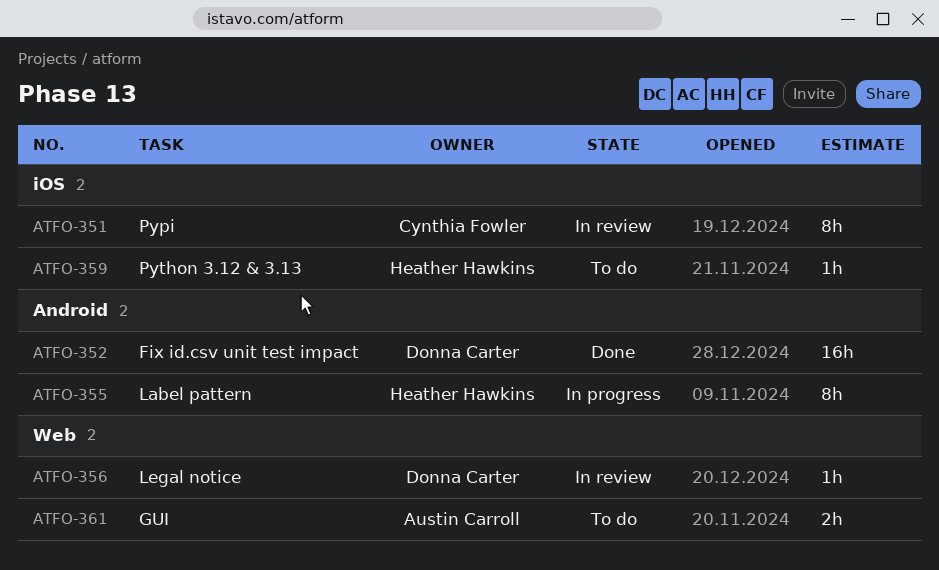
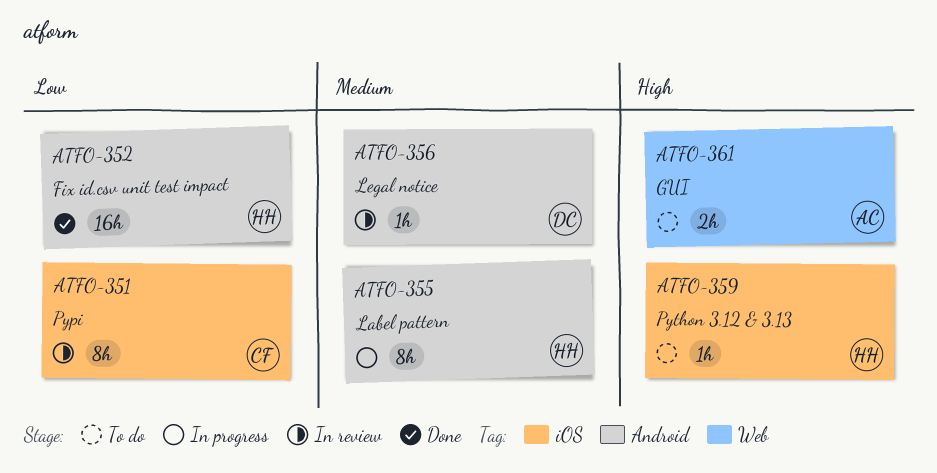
ATFO-352, owner: Donna Carter -> Heather Hawkins
ATFO-356, label: Web -> Android

